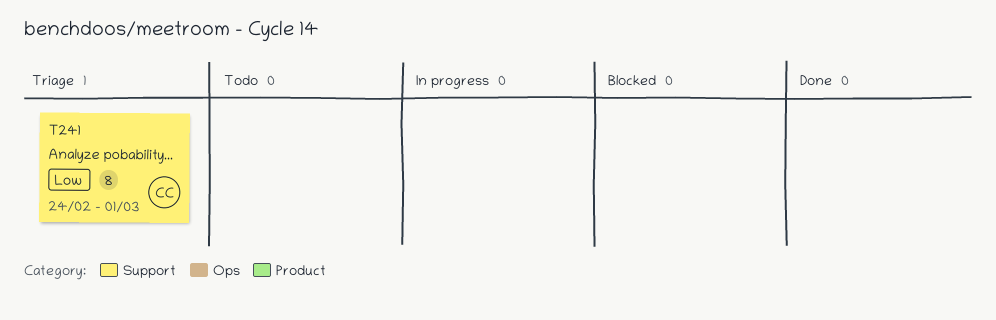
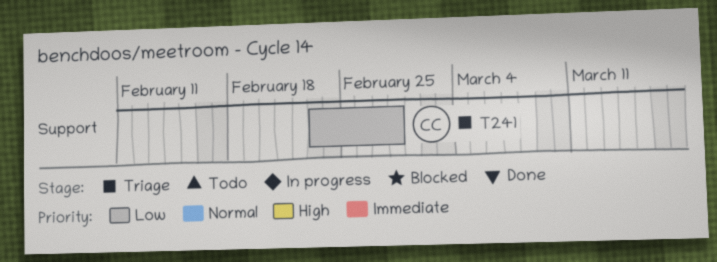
T241, start: Feb 24 -> Feb 23
T241, due: Mar 1 -> Feb 28

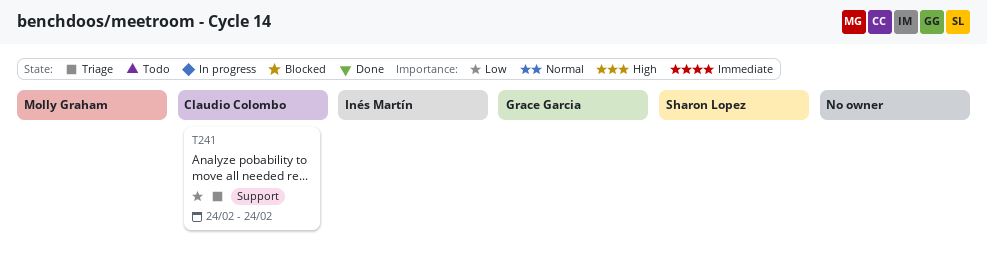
T241, start: Feb 23 -> Feb 24
T241, due: Feb 28 -> Feb 24

